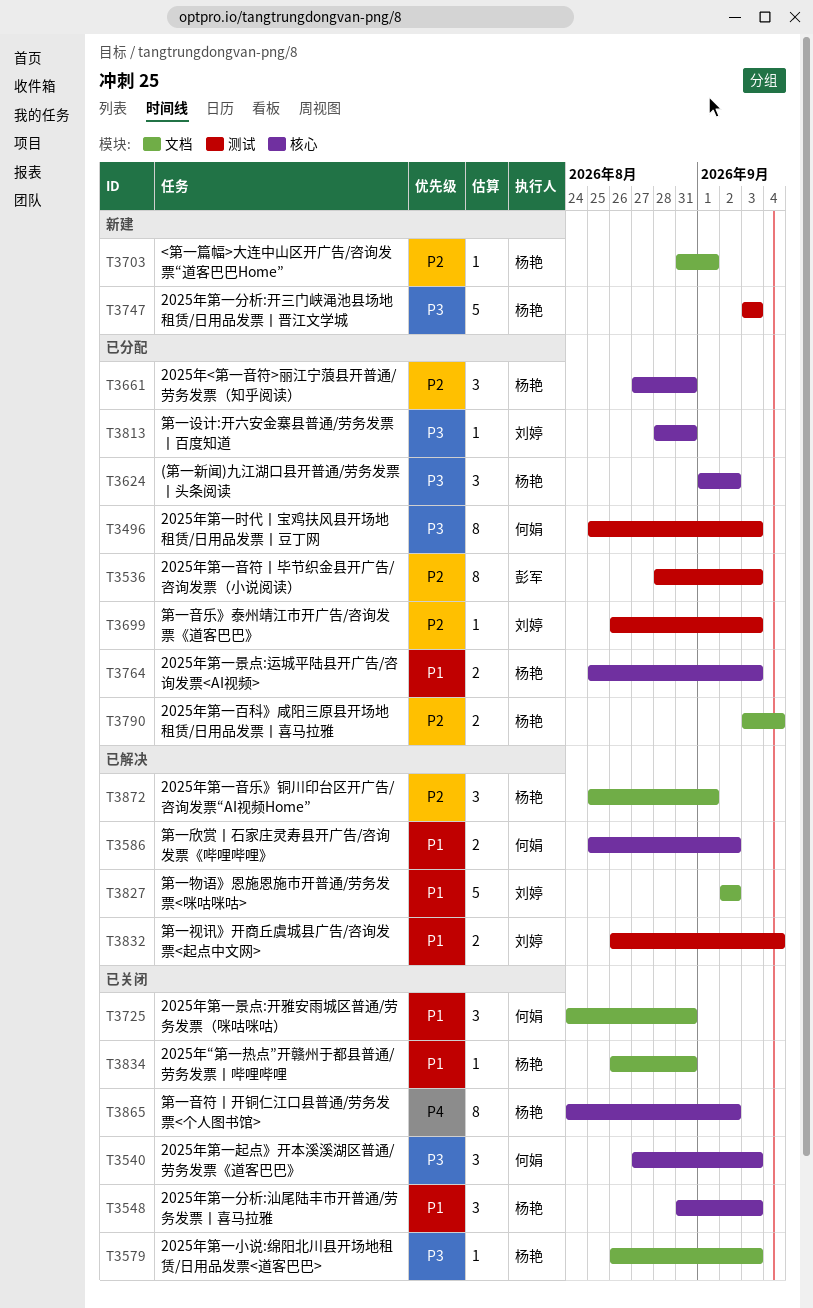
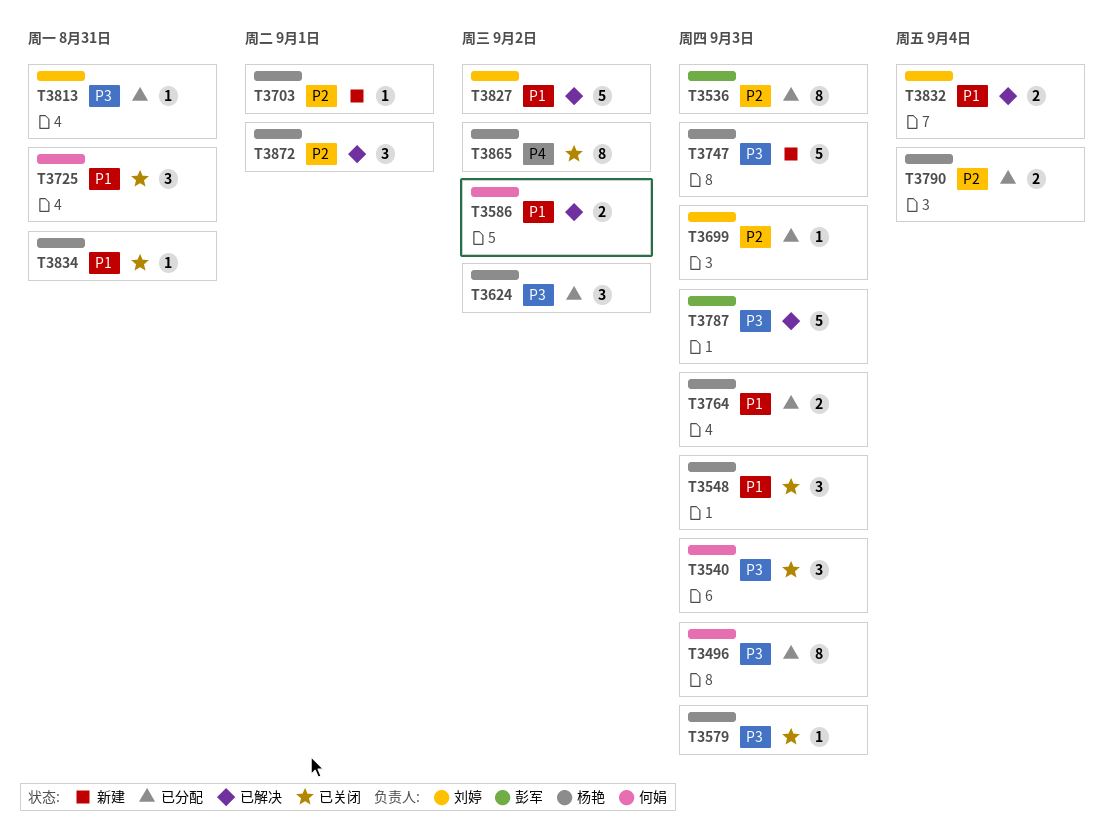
T3661: present -> none
T3787: none -> present

